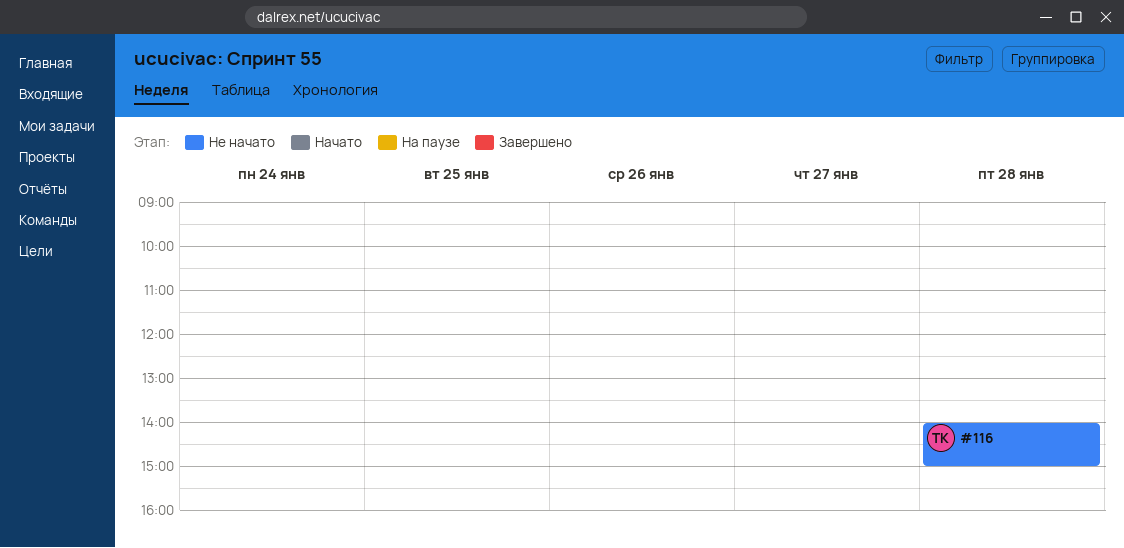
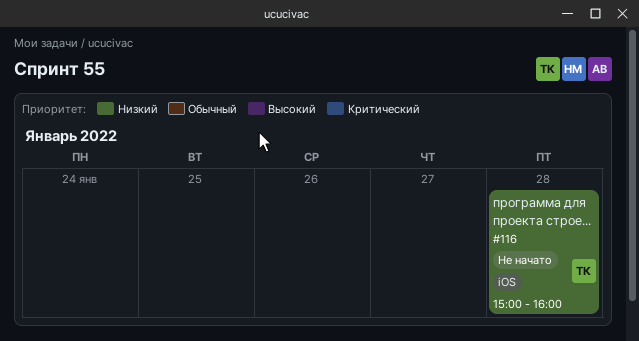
#116, begins: 14:00 -> 15:00
#116, ends: 15:00 -> 16:00

